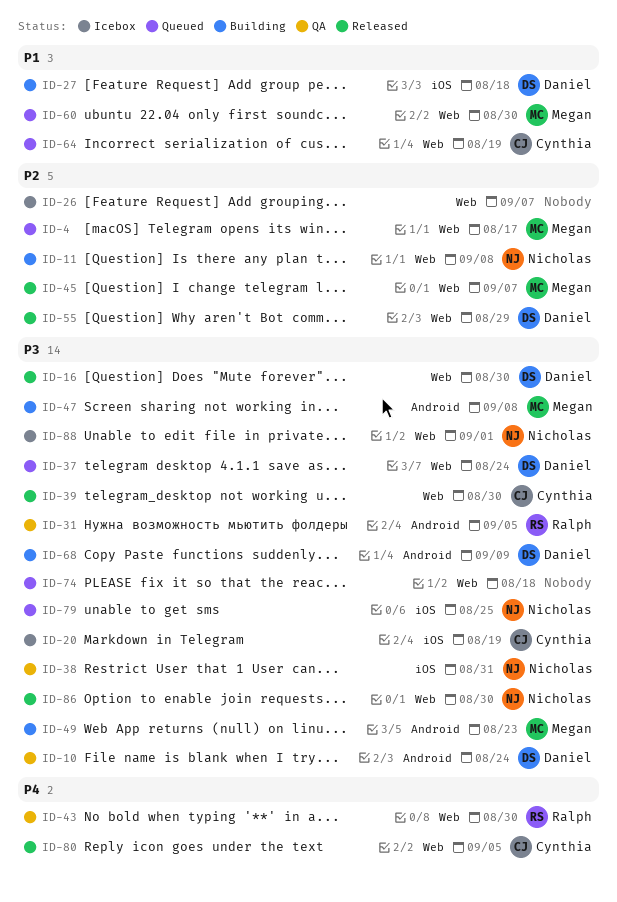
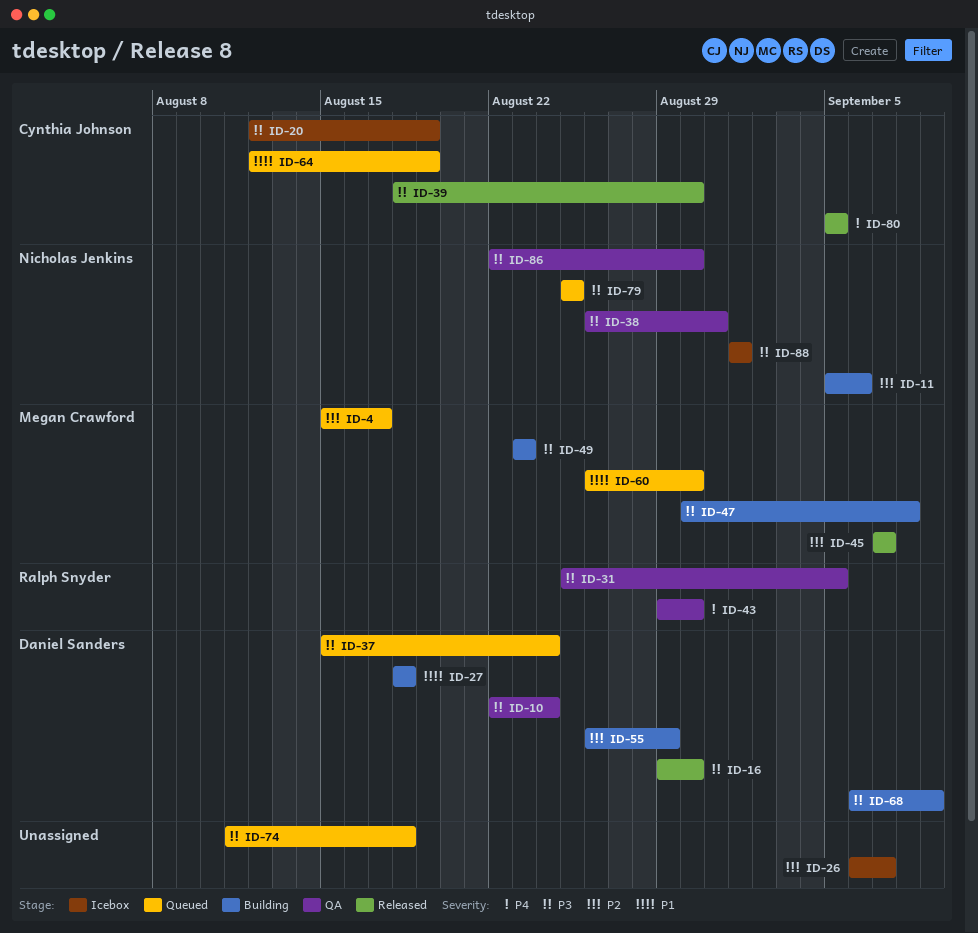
ID-11, due: Sep 8 -> Sep 6
ID-55, status: Released -> Building
ID-86, status: Released -> QA

